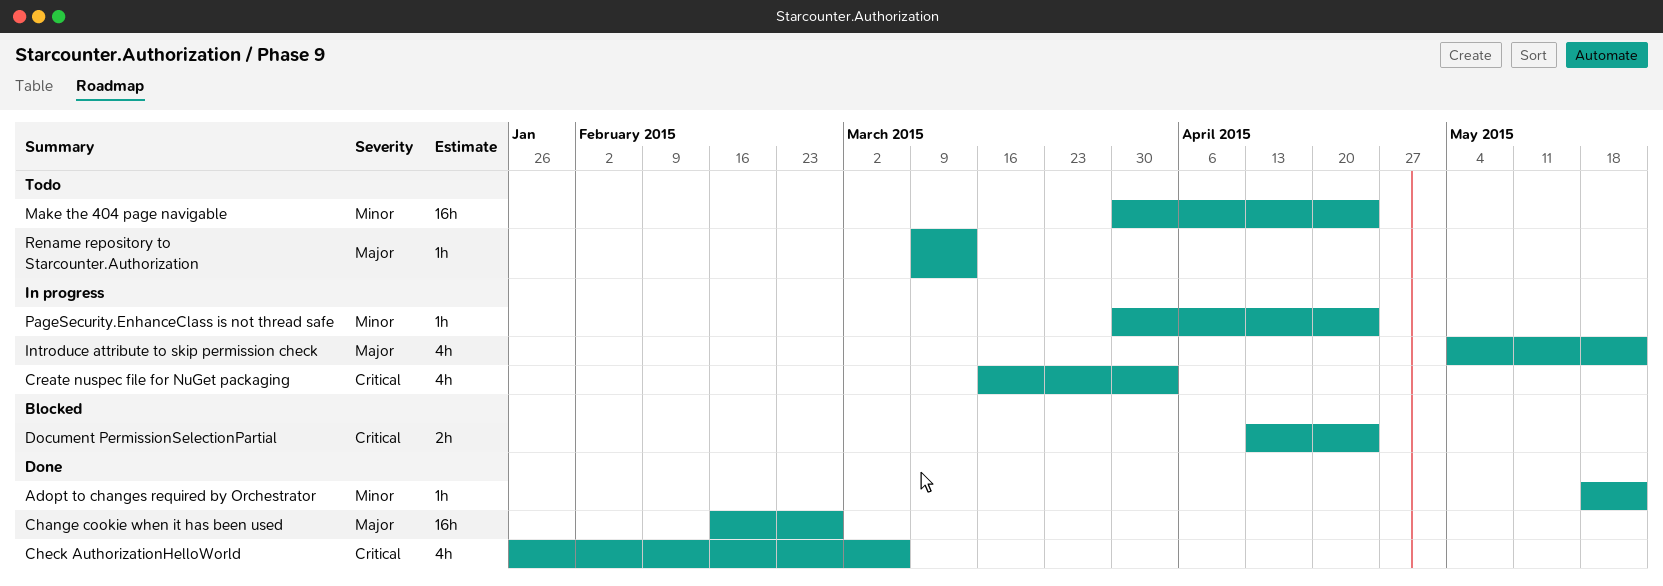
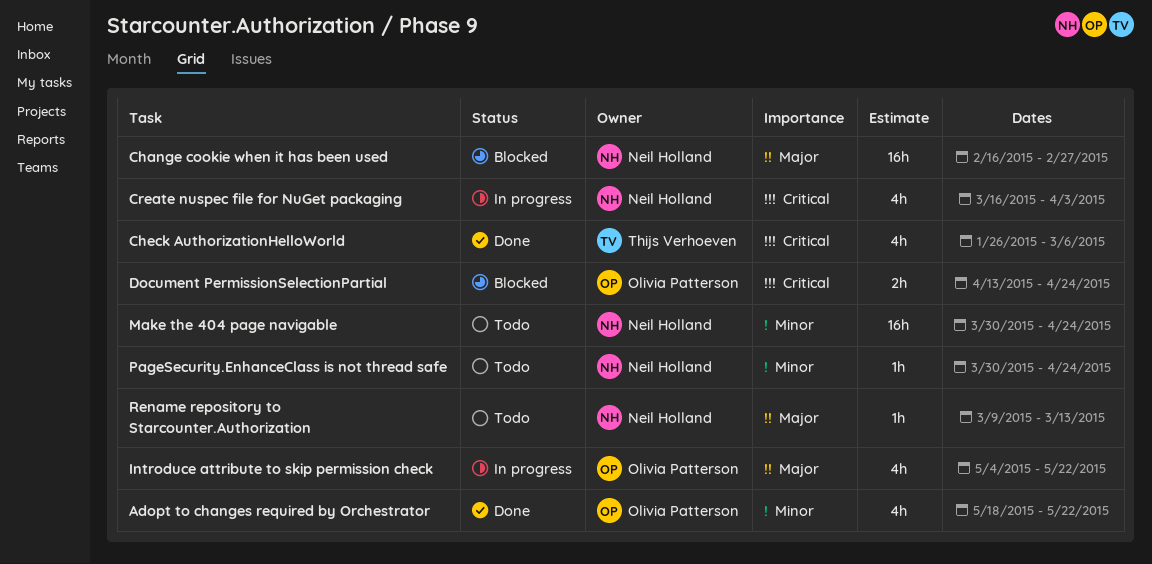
Adopt to changes required by Orchestrator, estimate: 1h -> 4h
Change cookie when it has been used, status: Done -> Blocked
PageSecurity.EnhanceClass is not thread safe, status: In progress -> Todo

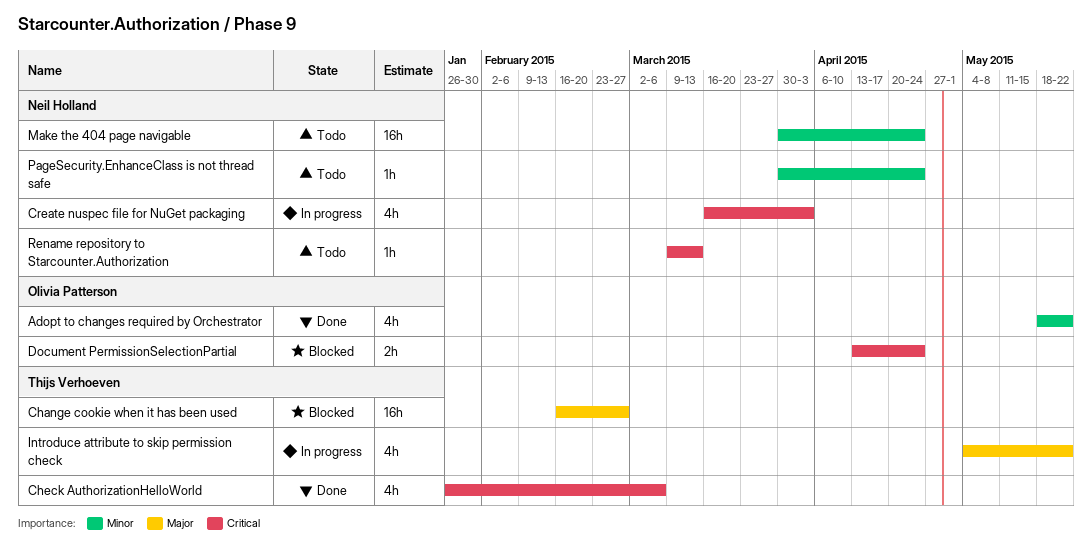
Change cookie when it has been used, owner: Neil Holland -> Thijs Verhoeven
Introduce attribute to skip permission check, owner: Olivia Patterson -> Thijs Verhoeven
Rename repository to Starcounter.Authorization, priority: Major -> Critical

